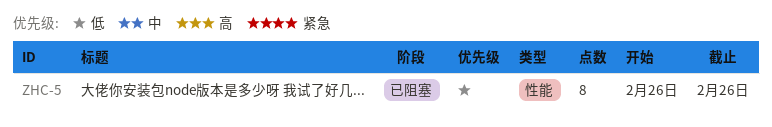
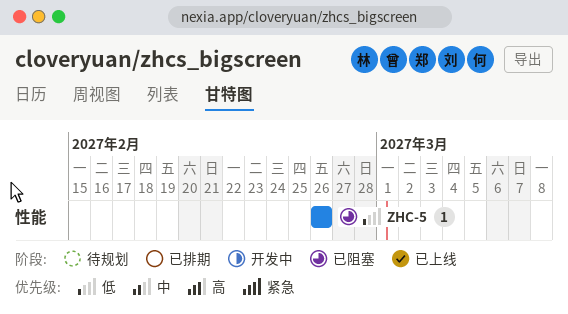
ZHC-5, estimate: 8 -> 1

